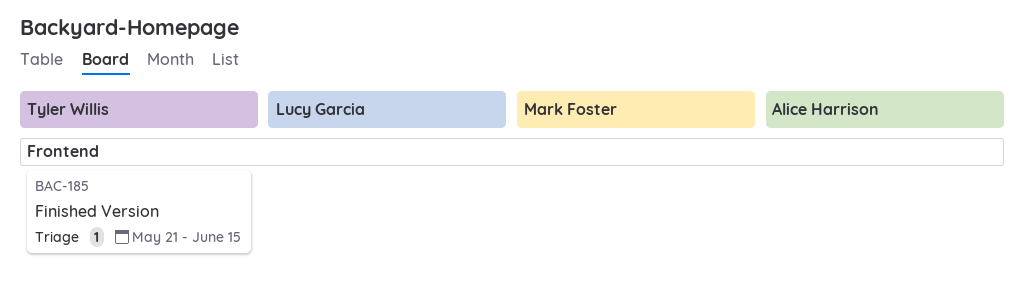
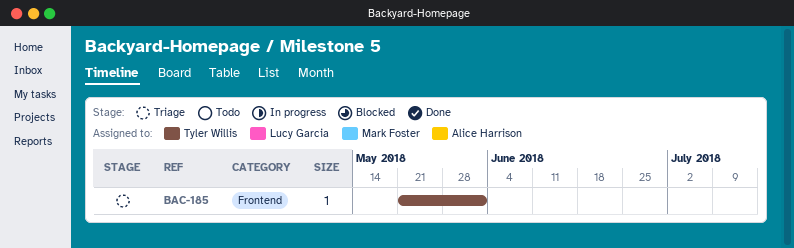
BAC-185, due: Jun 15 -> Jun 1

